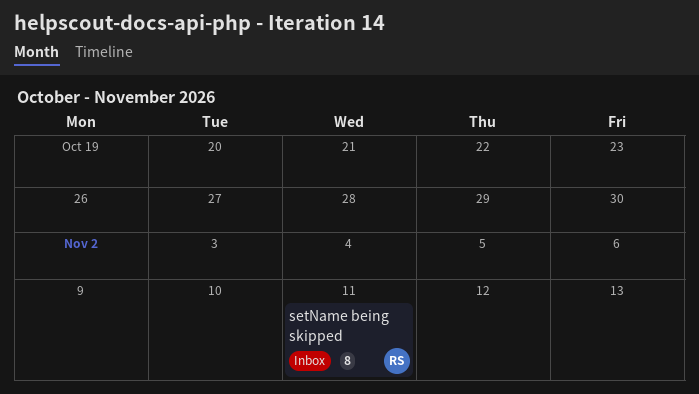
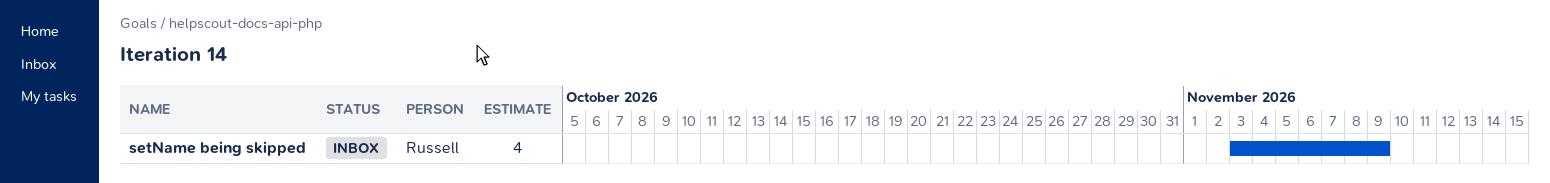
setName being skipped, estimate: 8 -> 4
setName being skipped, due: Nov 11 -> Nov 9

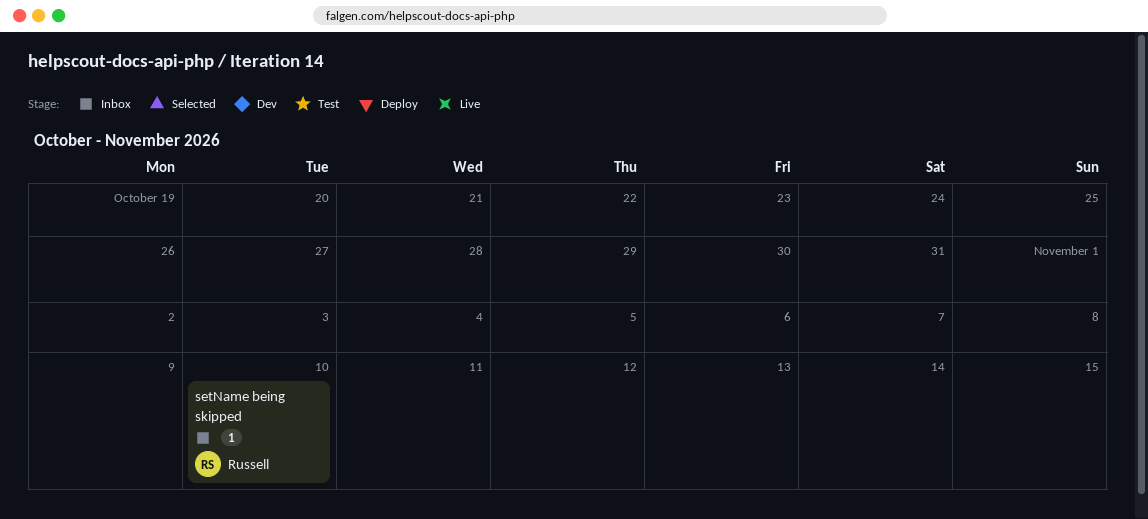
setName being skipped, estimate: 4 -> 1
setName being skipped, due: Nov 9 -> Nov 10

